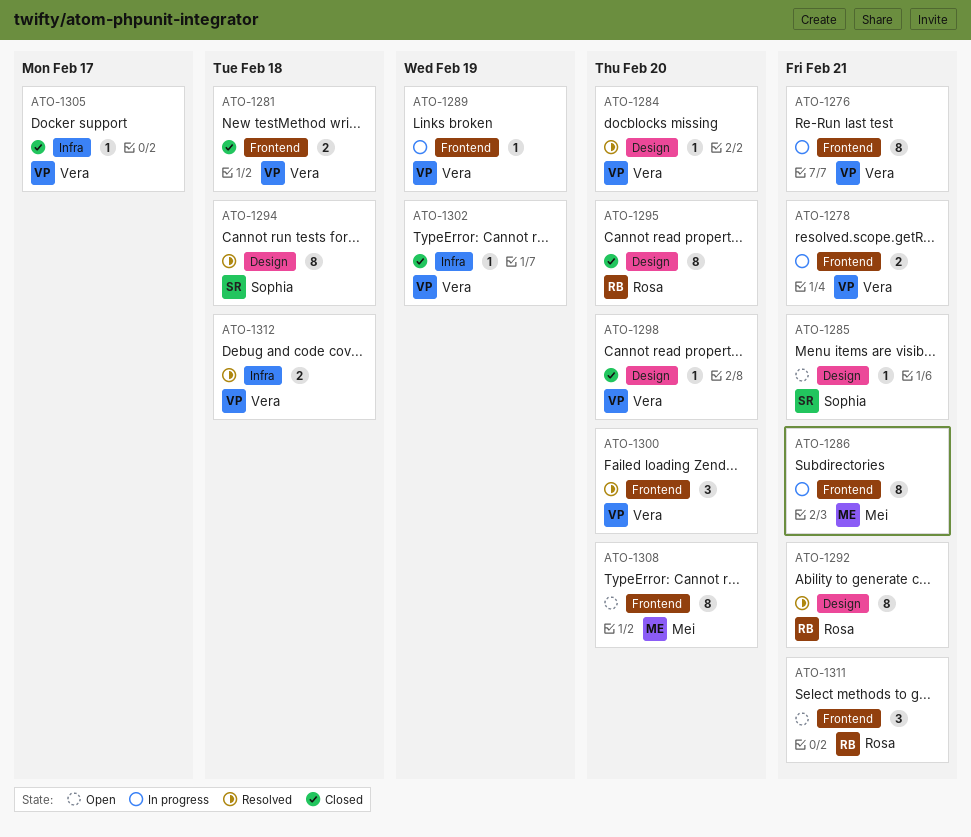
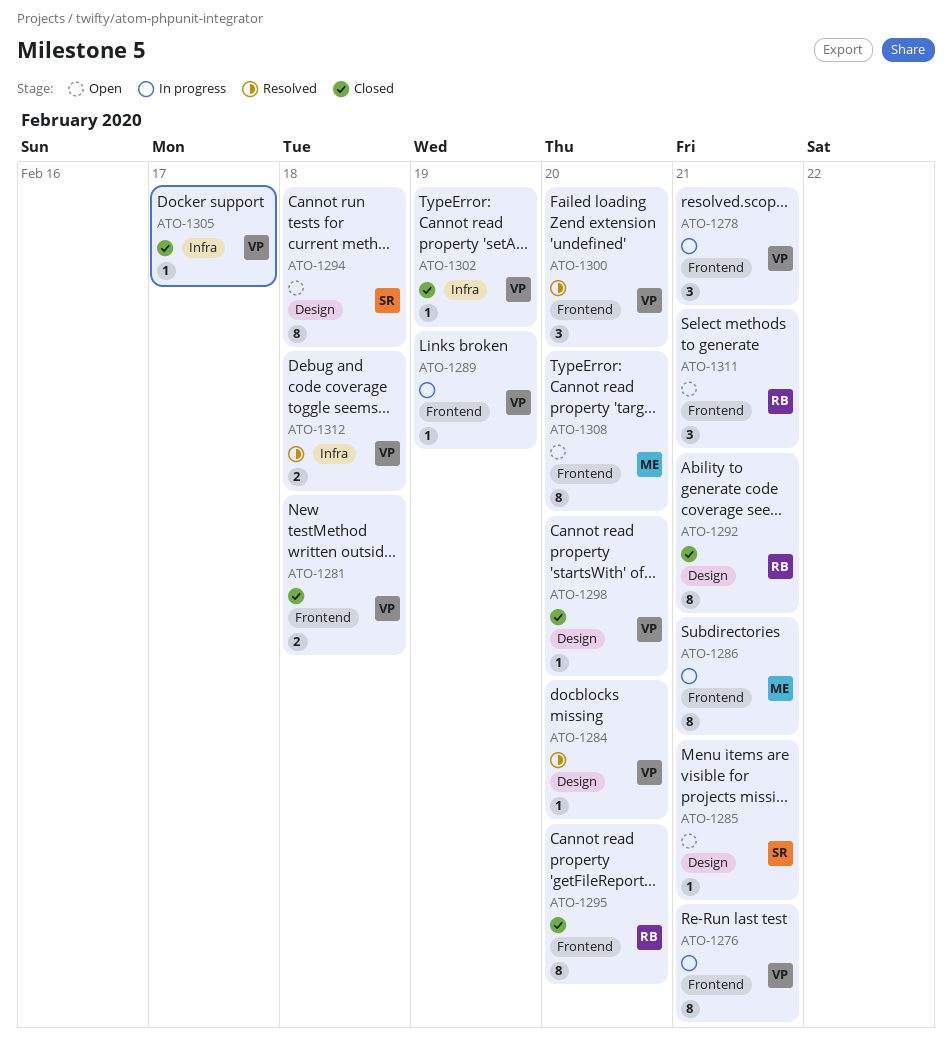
ATO-1278, estimate: 2 -> 3
ATO-1292, status: Resolved -> Closed
ATO-1294, status: Resolved -> Open
ATO-1295, label: Design -> Frontend

